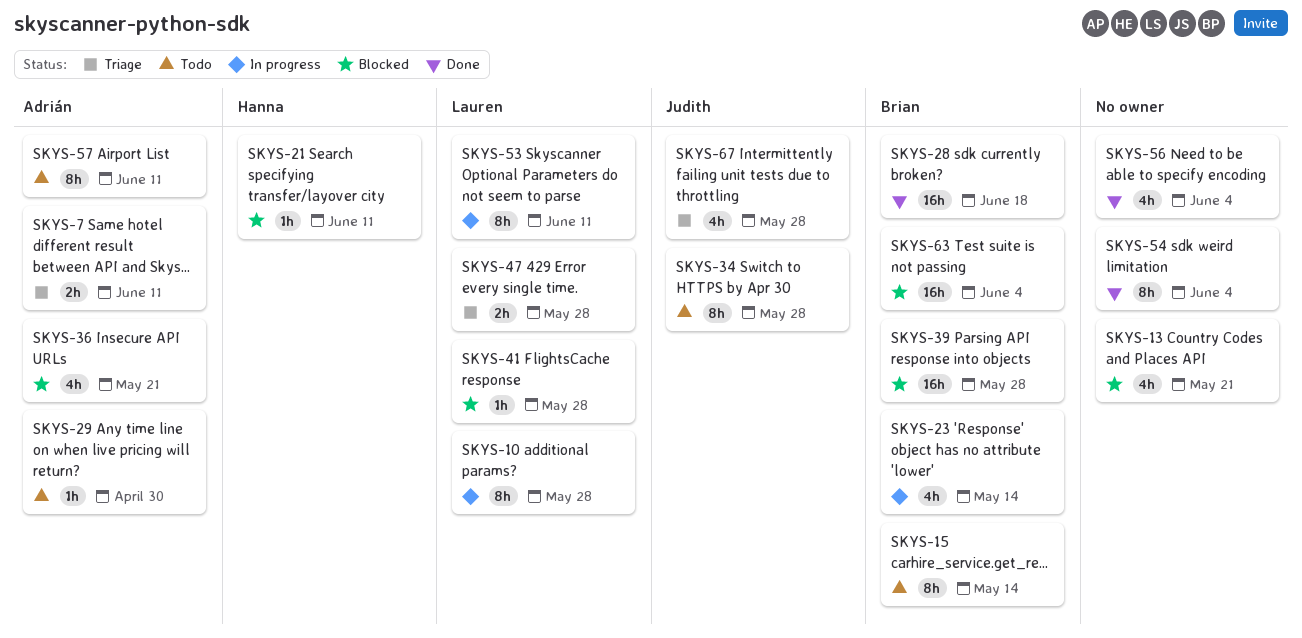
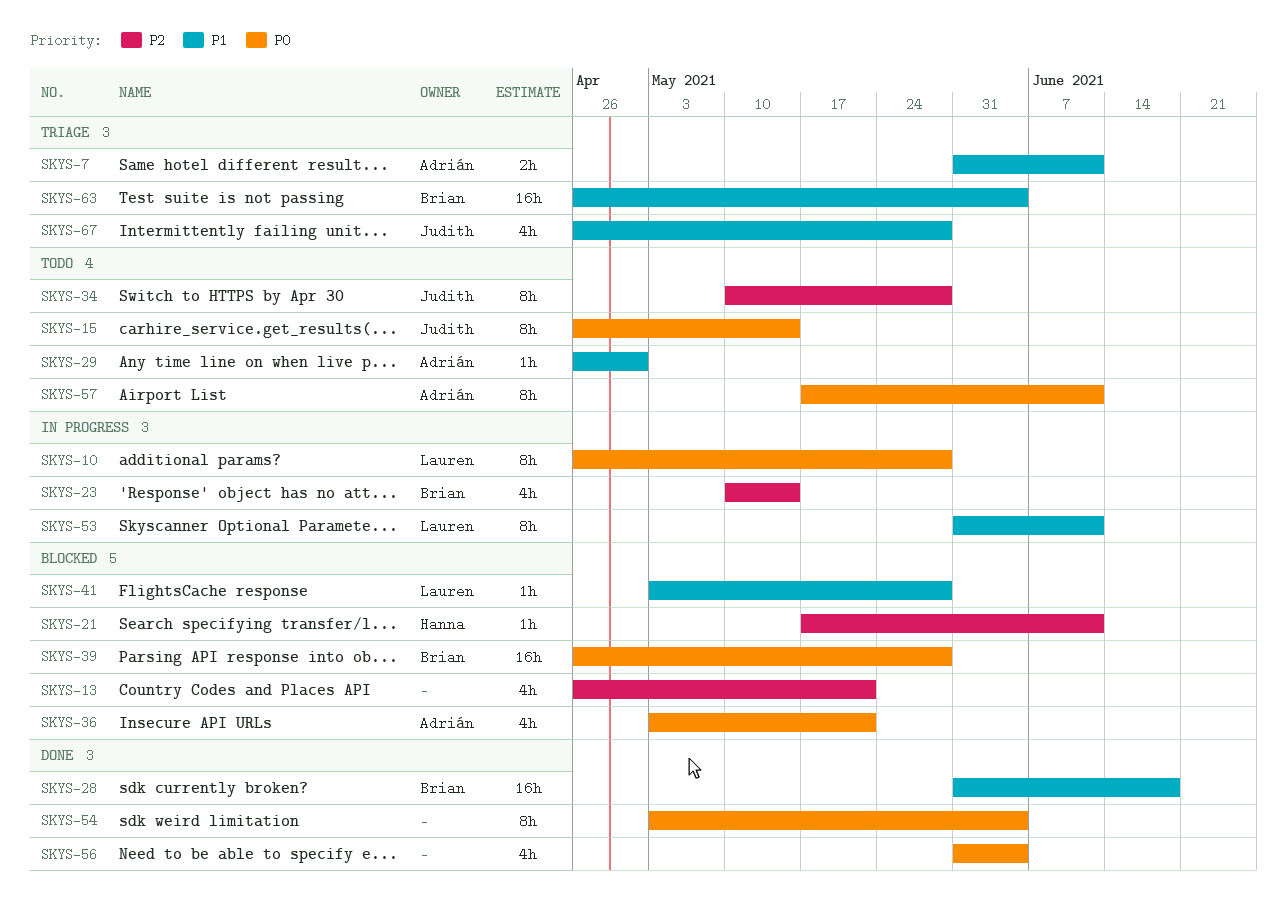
SKYS-15, owner: Brian -> Judith
SKYS-47: present -> none
SKYS-63, status: Blocked -> Triage

